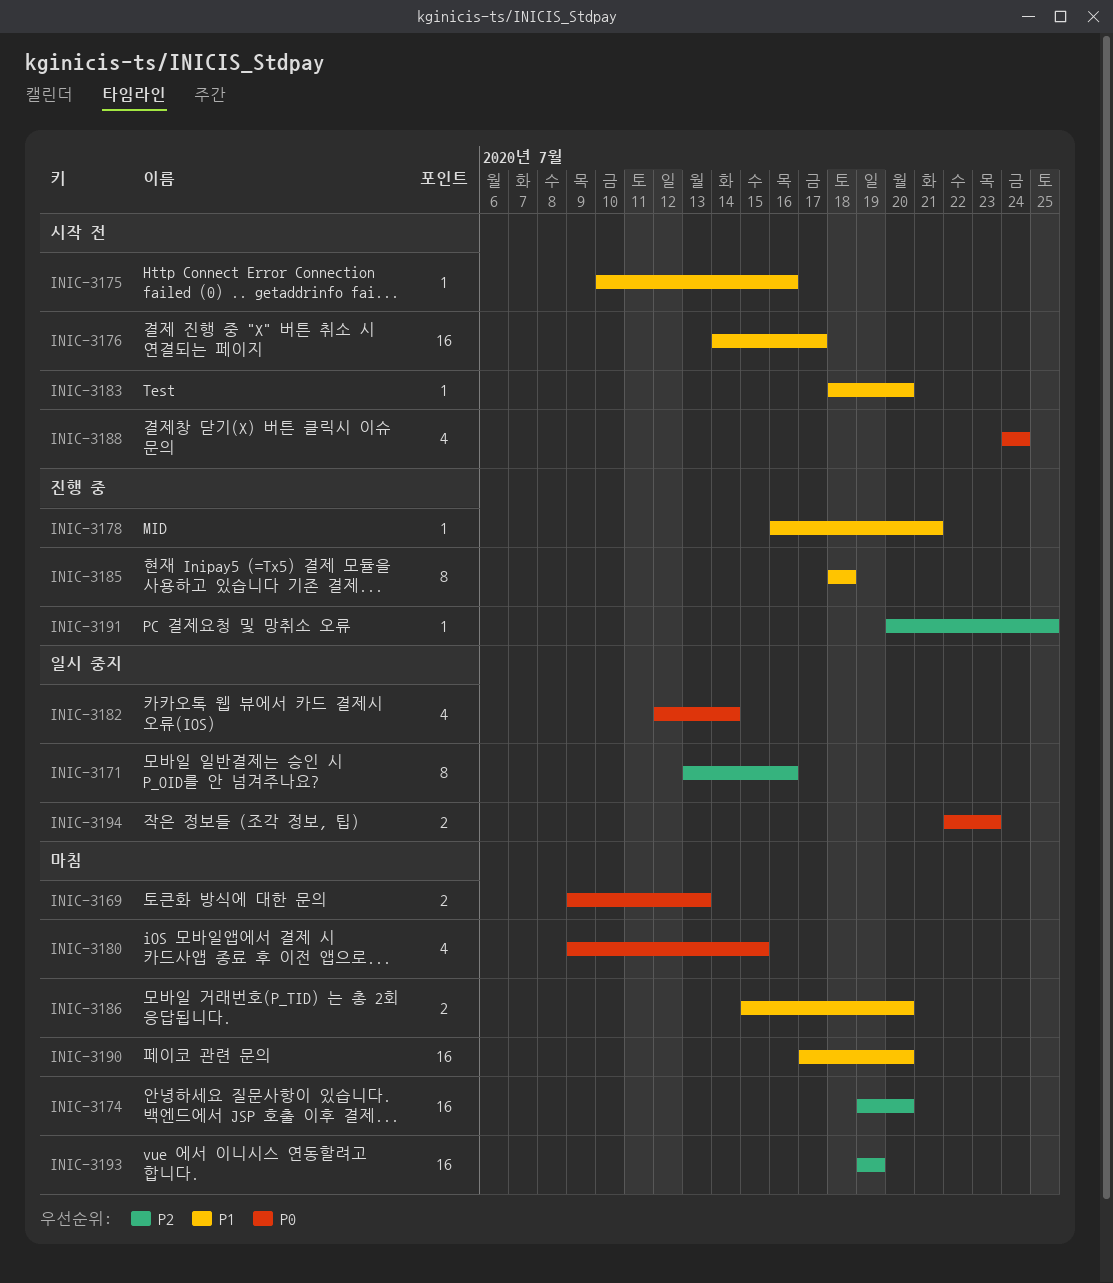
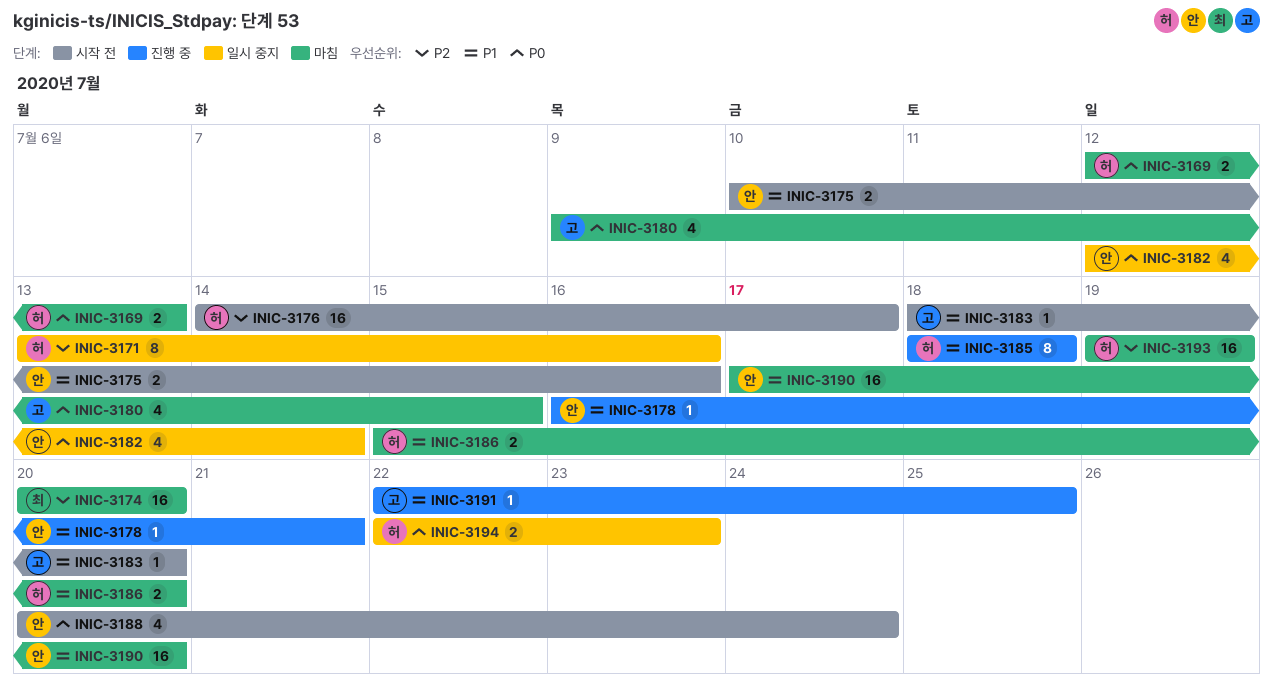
INIC-3169, start: Jul 9 -> Jul 12
INIC-3174, start: Jul 19 -> Jul 20
INIC-3175, estimate: 1 -> 2
INIC-3176, priority: P1 -> P2
INIC-3188, start: Jul 24 -> Jul 20
INIC-3191, priority: P2 -> P1
INIC-3191, start: Jul 20 -> Jul 22

